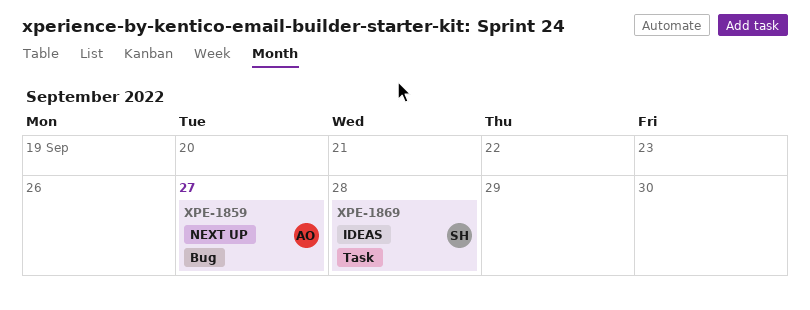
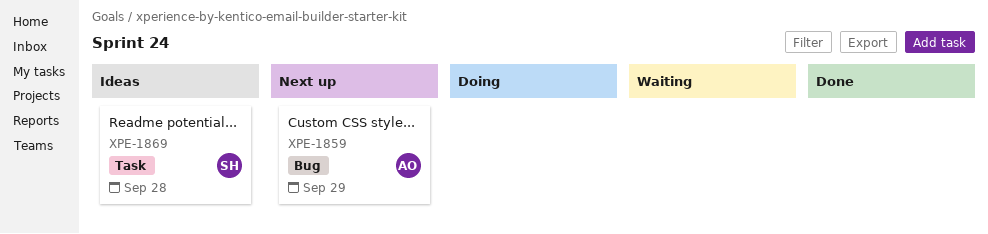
XPE-1859, due: Sep 27 -> Sep 29

